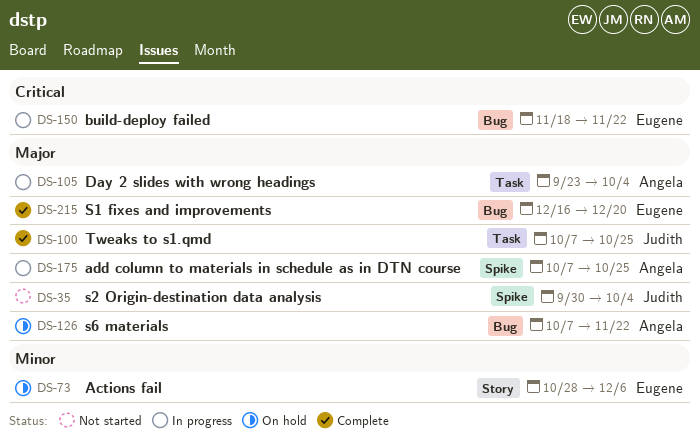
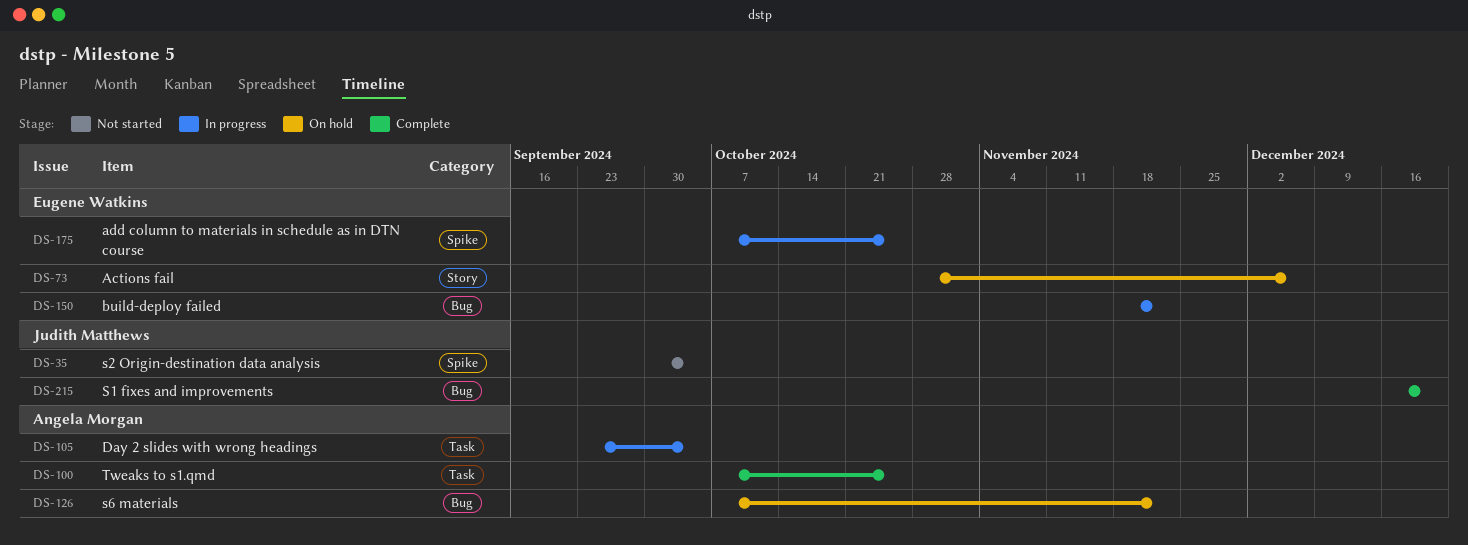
DS-100, owner: Judith Matthews -> Angela Morgan
DS-175, owner: Angela Morgan -> Eugene Watkins
DS-215, owner: Eugene Watkins -> Judith Matthews

